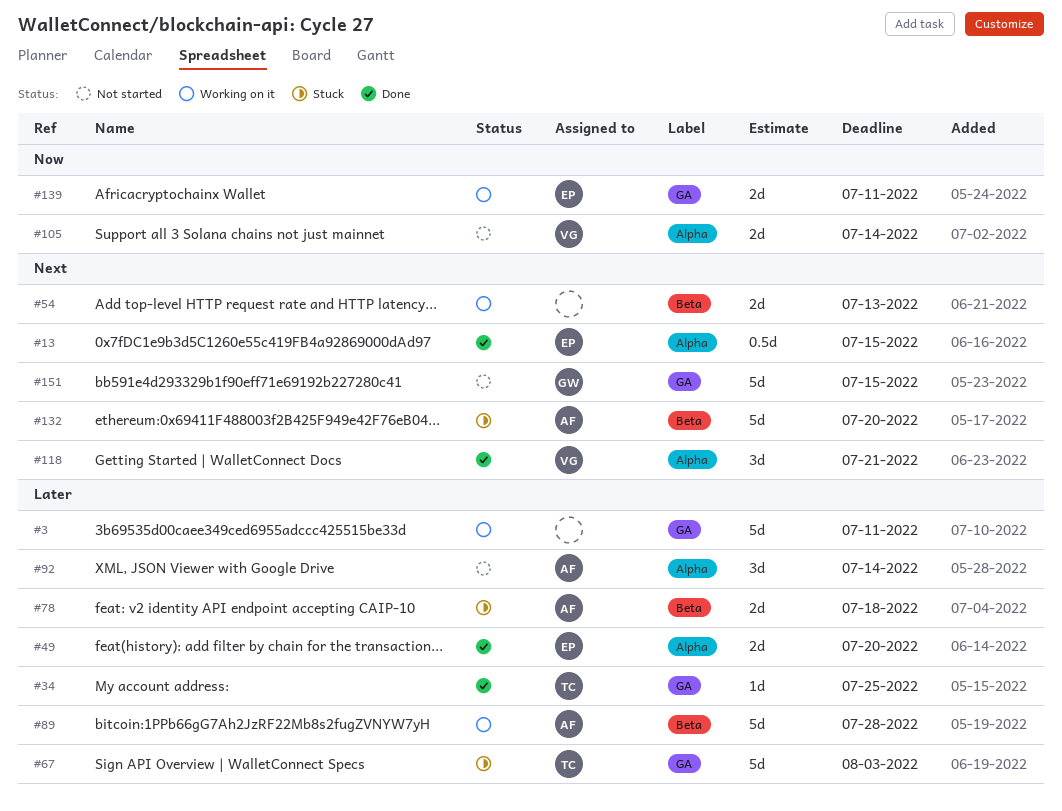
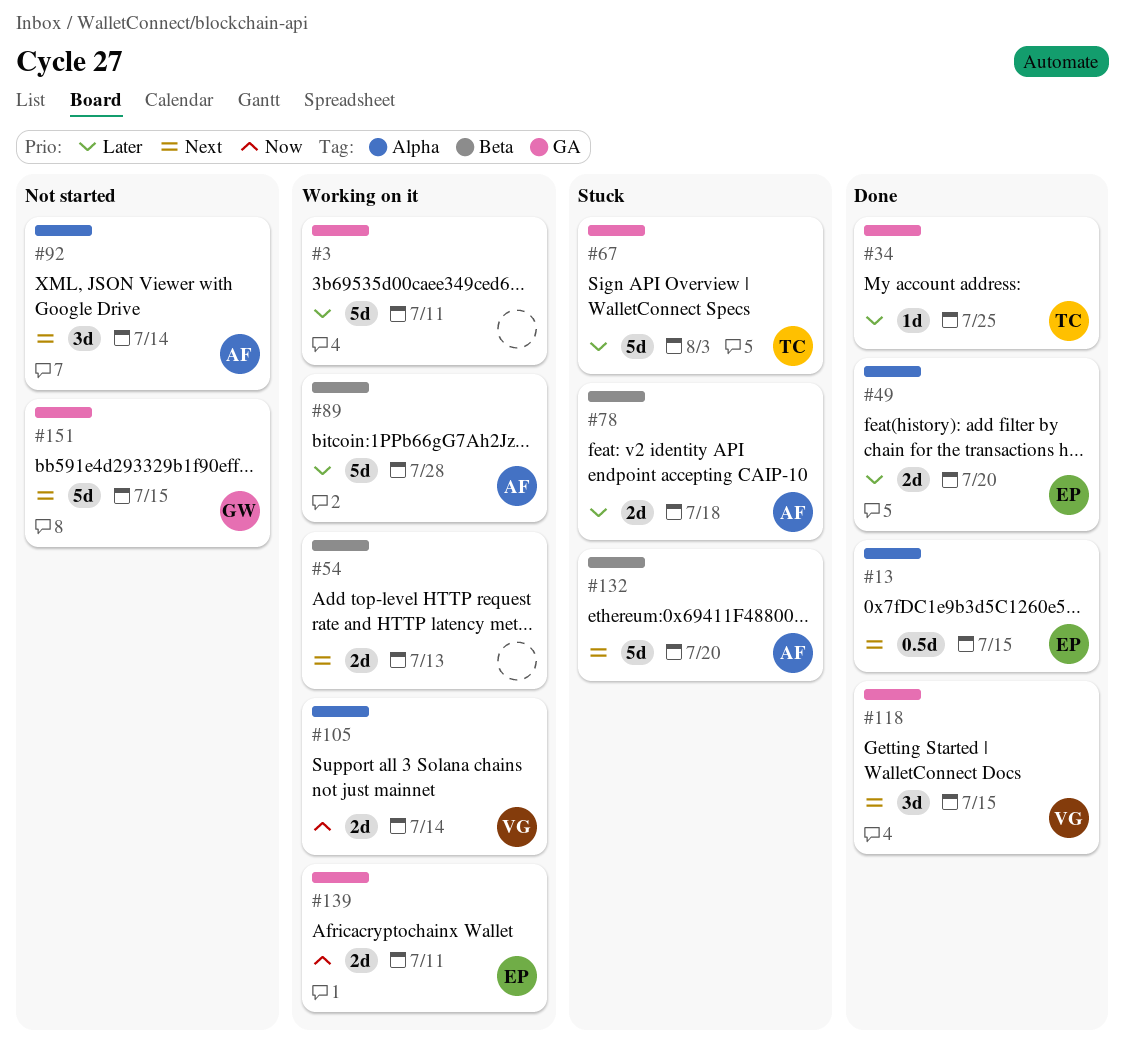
#92, priority: Later -> Next
#105, status: Not started -> Working on it
#118, label: Alpha -> GA
#118, due: Jul 21 -> Jul 15

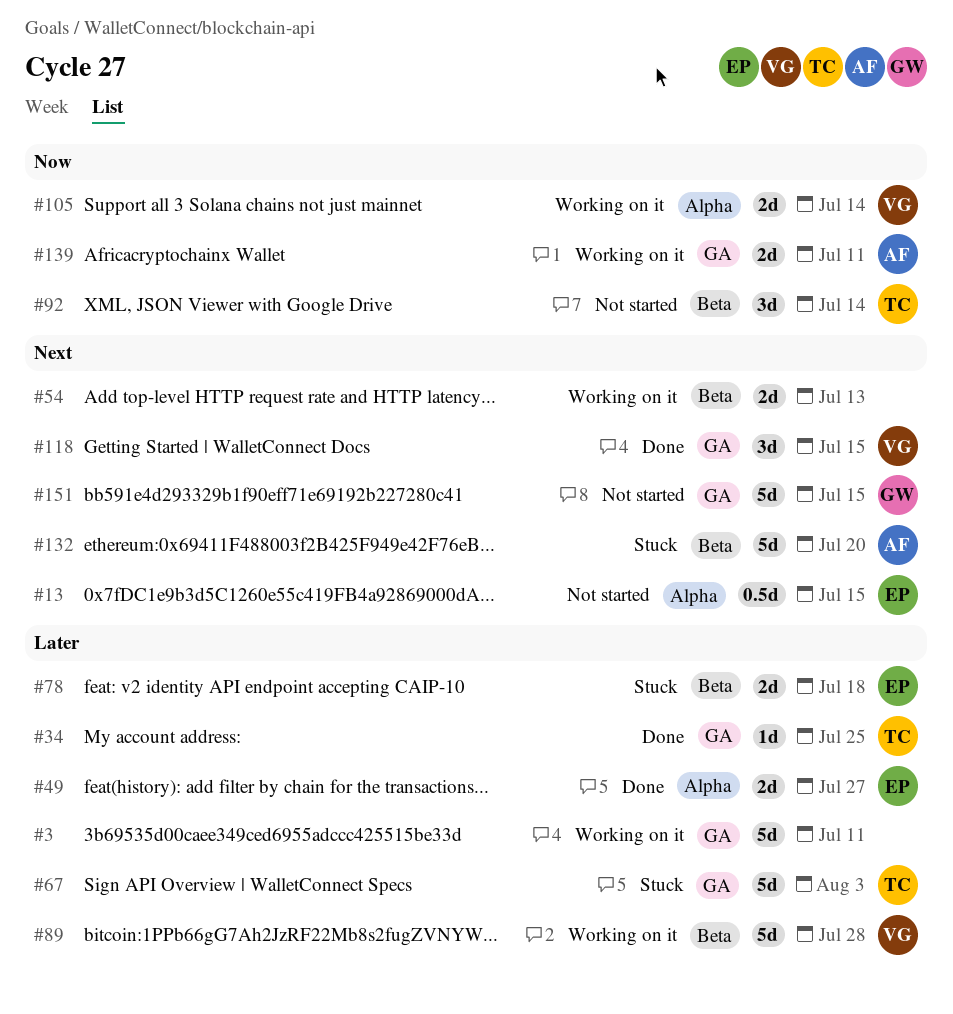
#13, status: Done -> Not started
#49, due: Jul 20 -> Jul 27
#78, owner: AF -> EP
#89, owner: AF -> VG
#92, owner: AF -> TC
#92, priority: Next -> Now
#92, label: Alpha -> Beta
#139, owner: EP -> AF

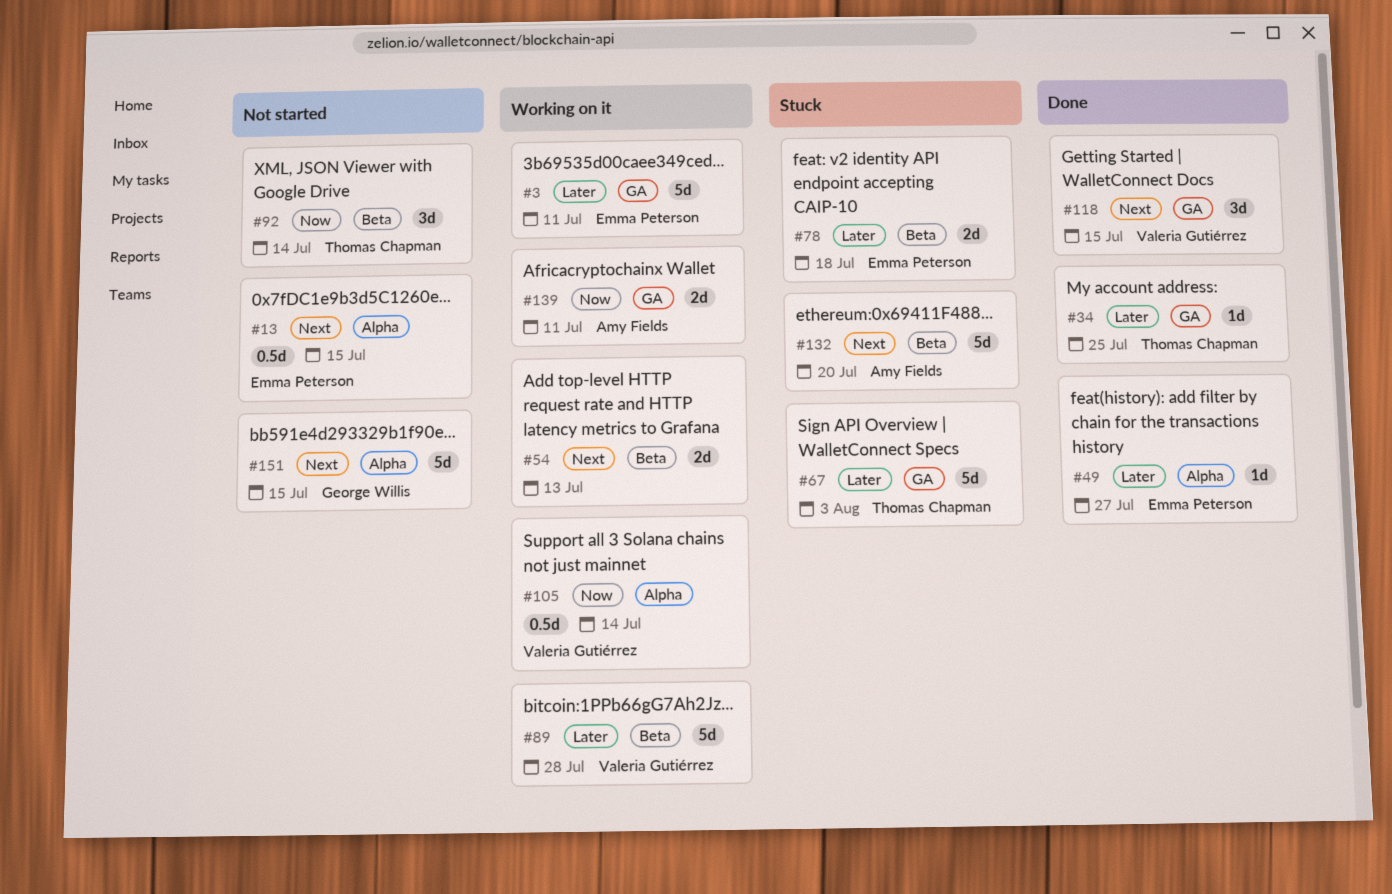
#3, owner: none -> Emma Peterson
#49, estimate: 2d -> 1d
#105, estimate: 2d -> 0.5d
#151, label: GA -> Alpha

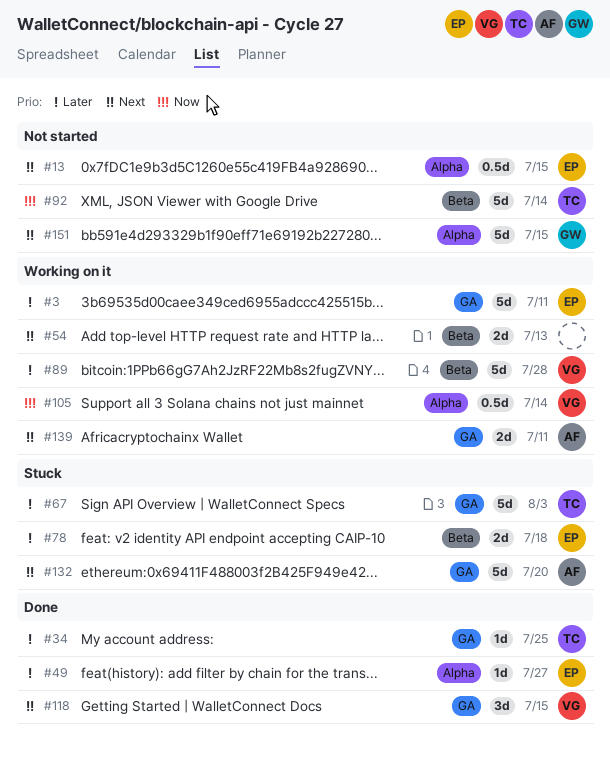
#92, estimate: 3d -> 5d
#132, label: Beta -> GA
#139, priority: Now -> Next

